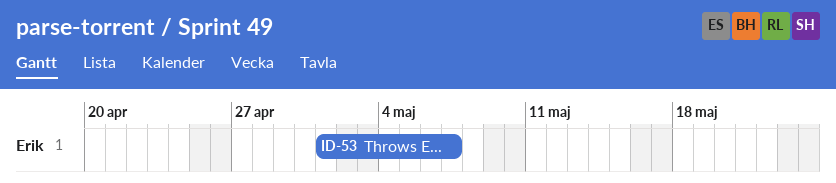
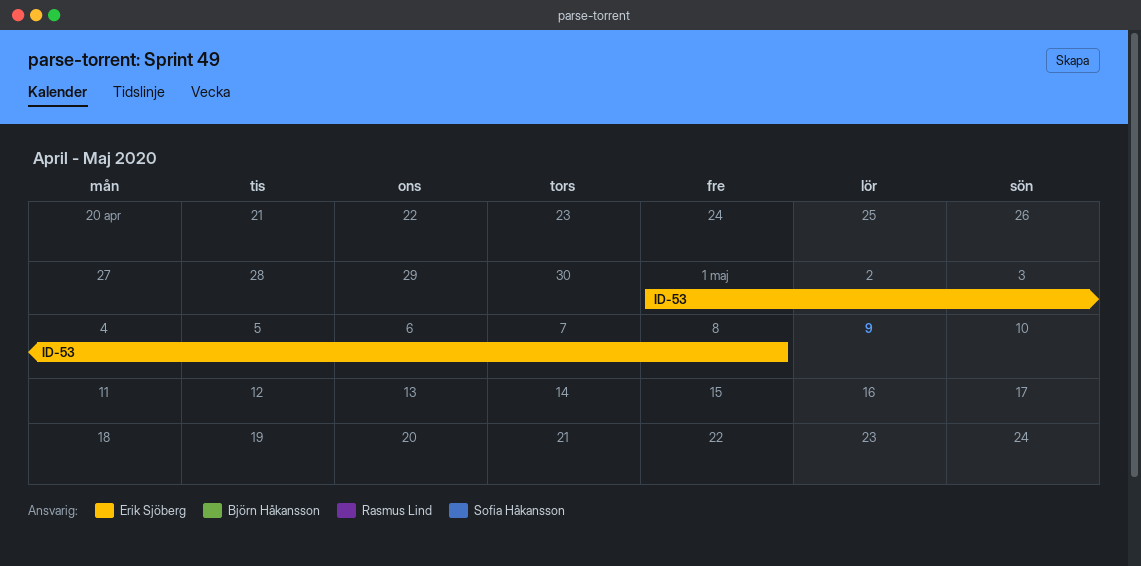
ID-53, due: May 7 -> May 8

